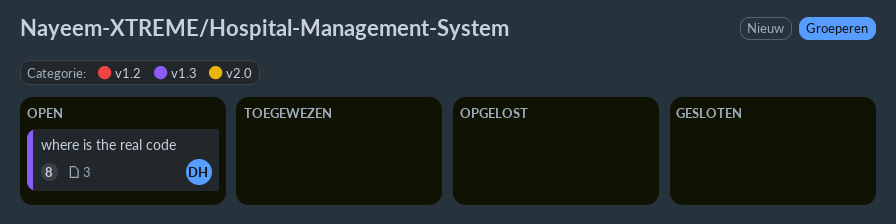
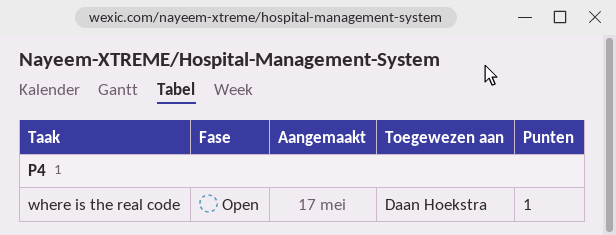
where is the real code, estimate: 8 -> 1

